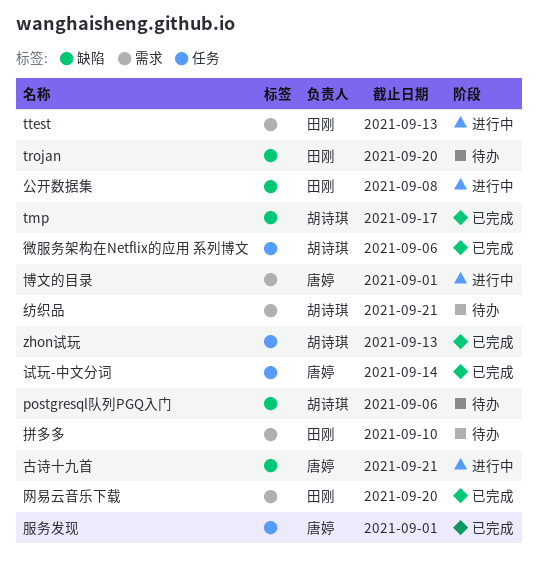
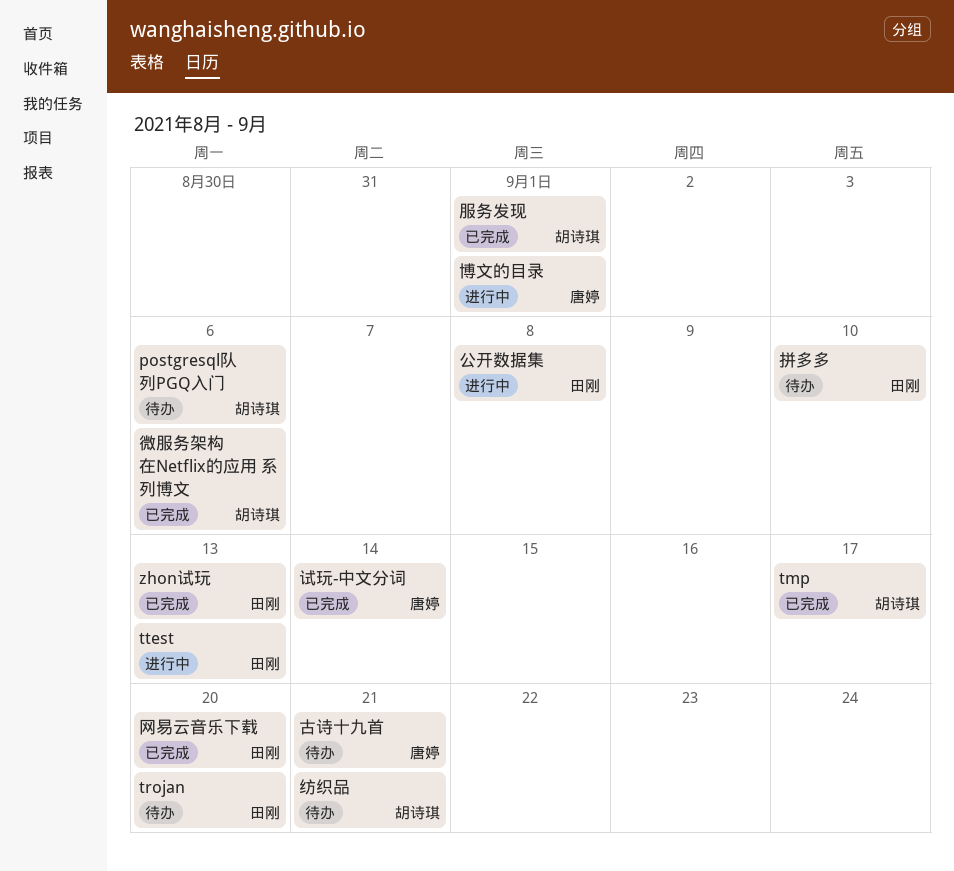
zhon试玩, owner: 胡诗琪 -> 田刚
古诗十九首, status: 进行中 -> 待办
服务发现, owner: 唐婷 -> 胡诗琪

